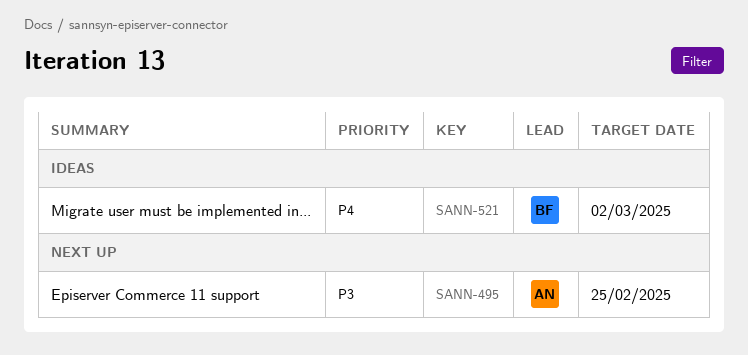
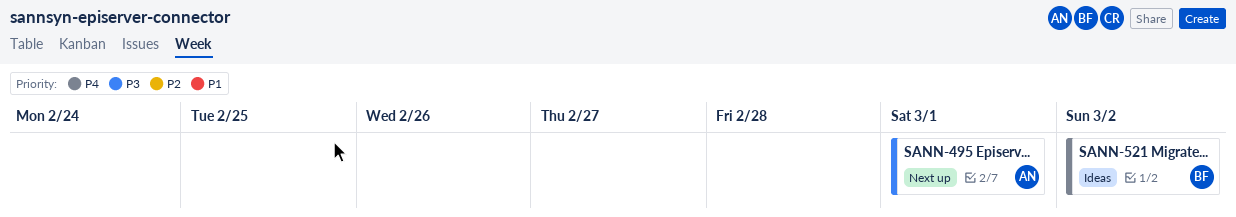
SANN-495, due: Feb 25 -> Mar 1

